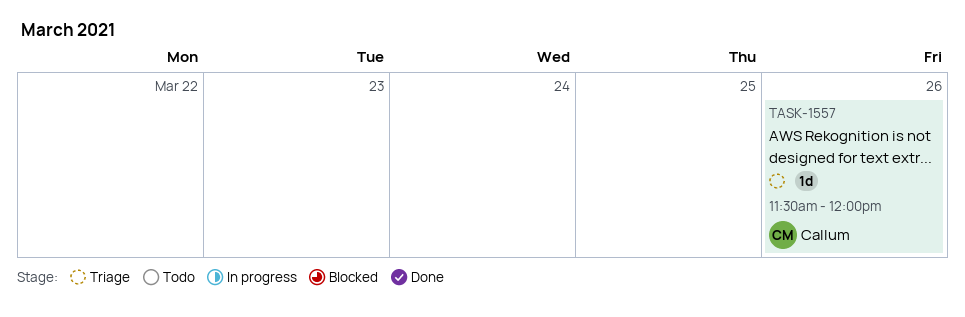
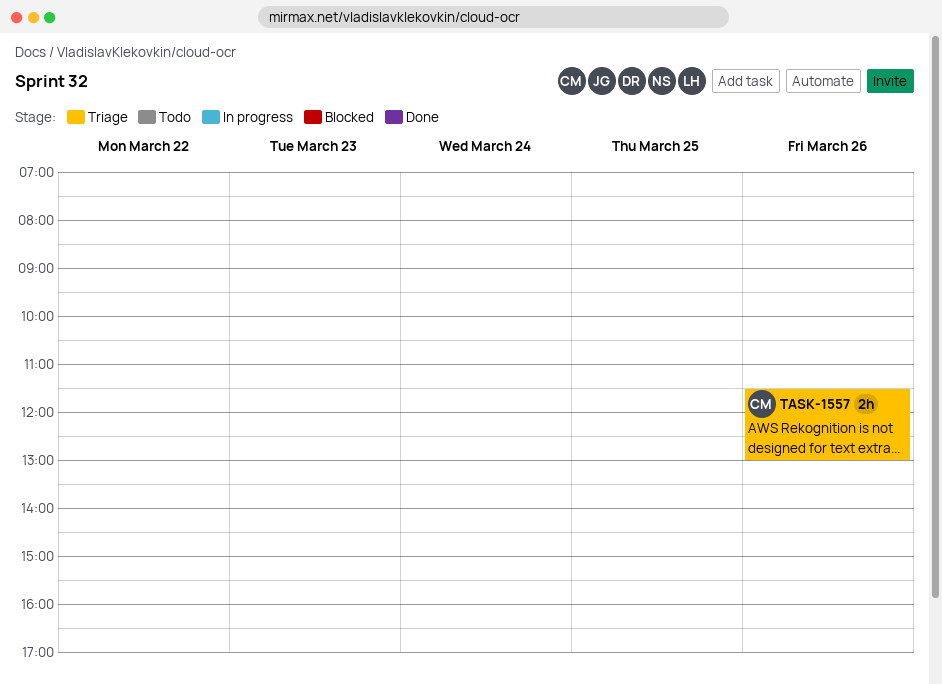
TASK-1557, estimate: 1d -> 2h
TASK-1557, ends: 12:00 -> 13:00

